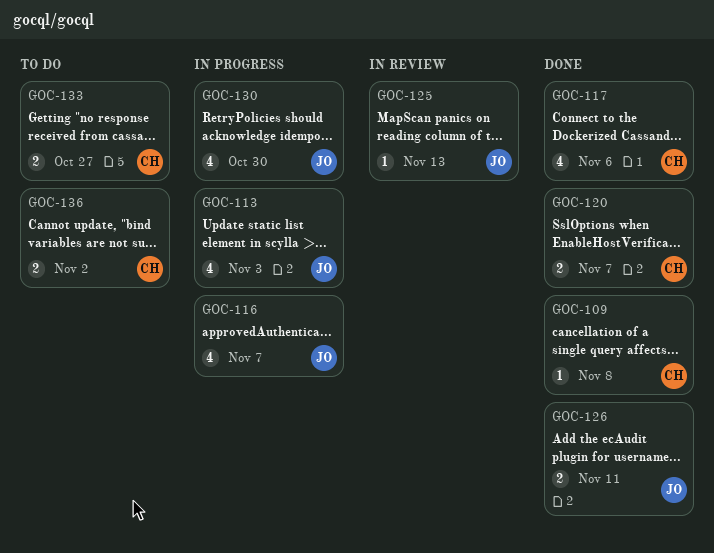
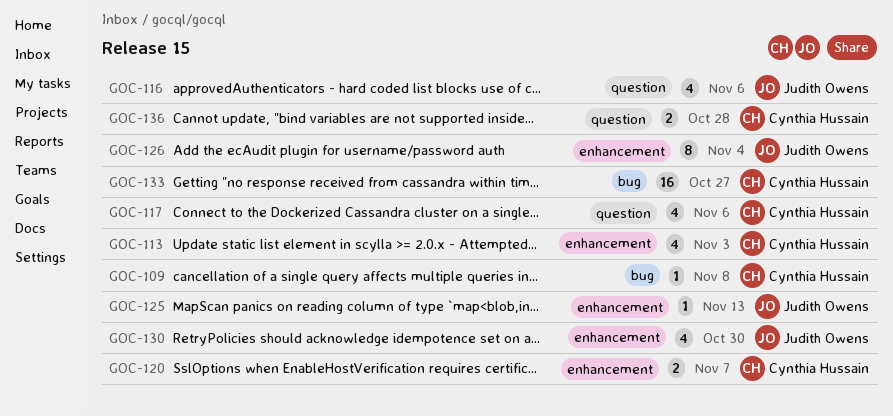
GOC-113, owner: Judith Owens -> Cynthia Hussain
GOC-116, due: Nov 7 -> Nov 6
GOC-126, estimate: 2 -> 8
GOC-126, due: Nov 11 -> Nov 4
GOC-133, estimate: 2 -> 16
GOC-136, due: Nov 2 -> Oct 28

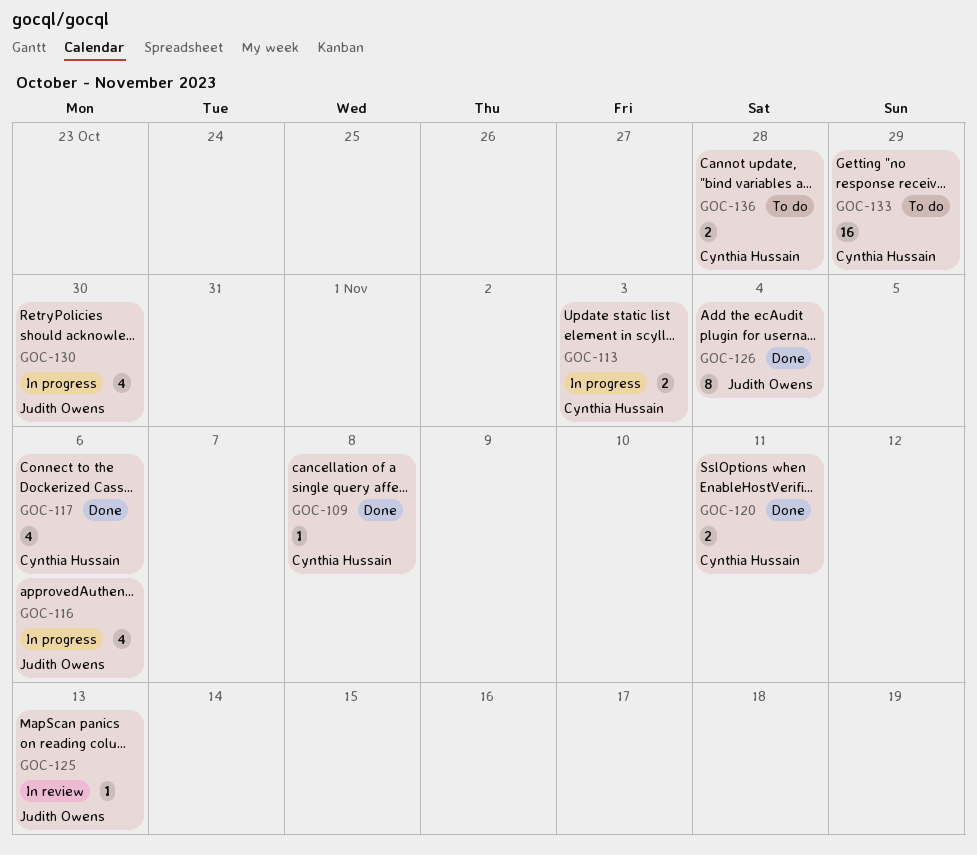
GOC-113, estimate: 4 -> 2
GOC-120, due: Nov 7 -> Nov 11
GOC-133, due: Oct 27 -> Oct 29

